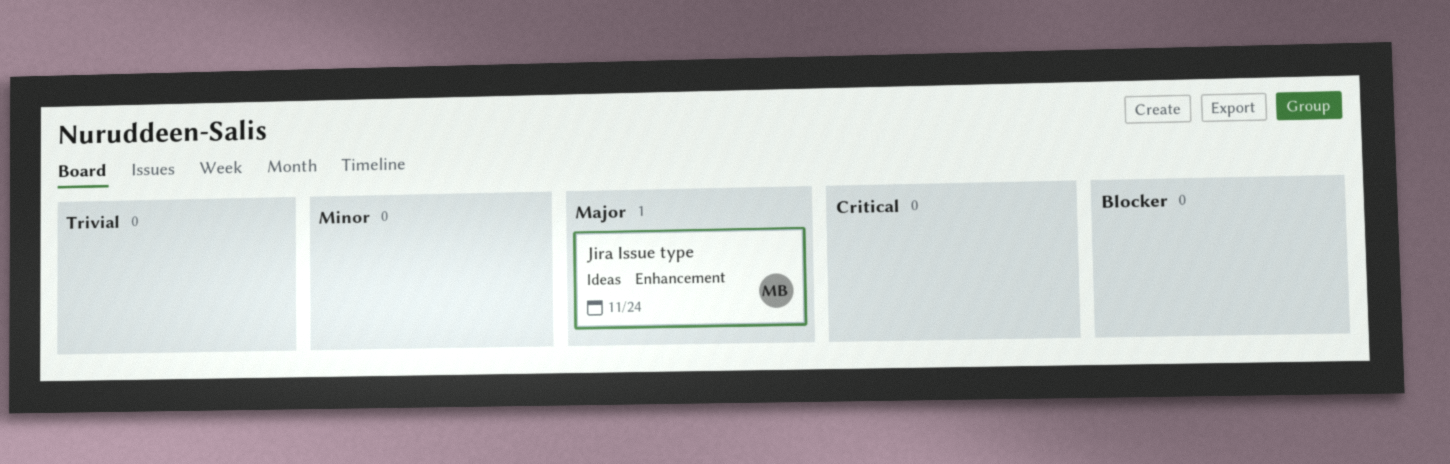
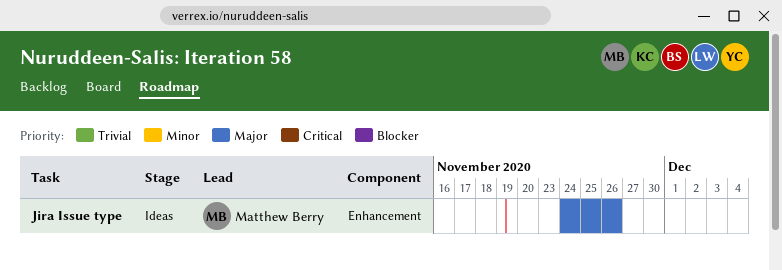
Jira Issue type, due: Nov 24 -> Nov 26

